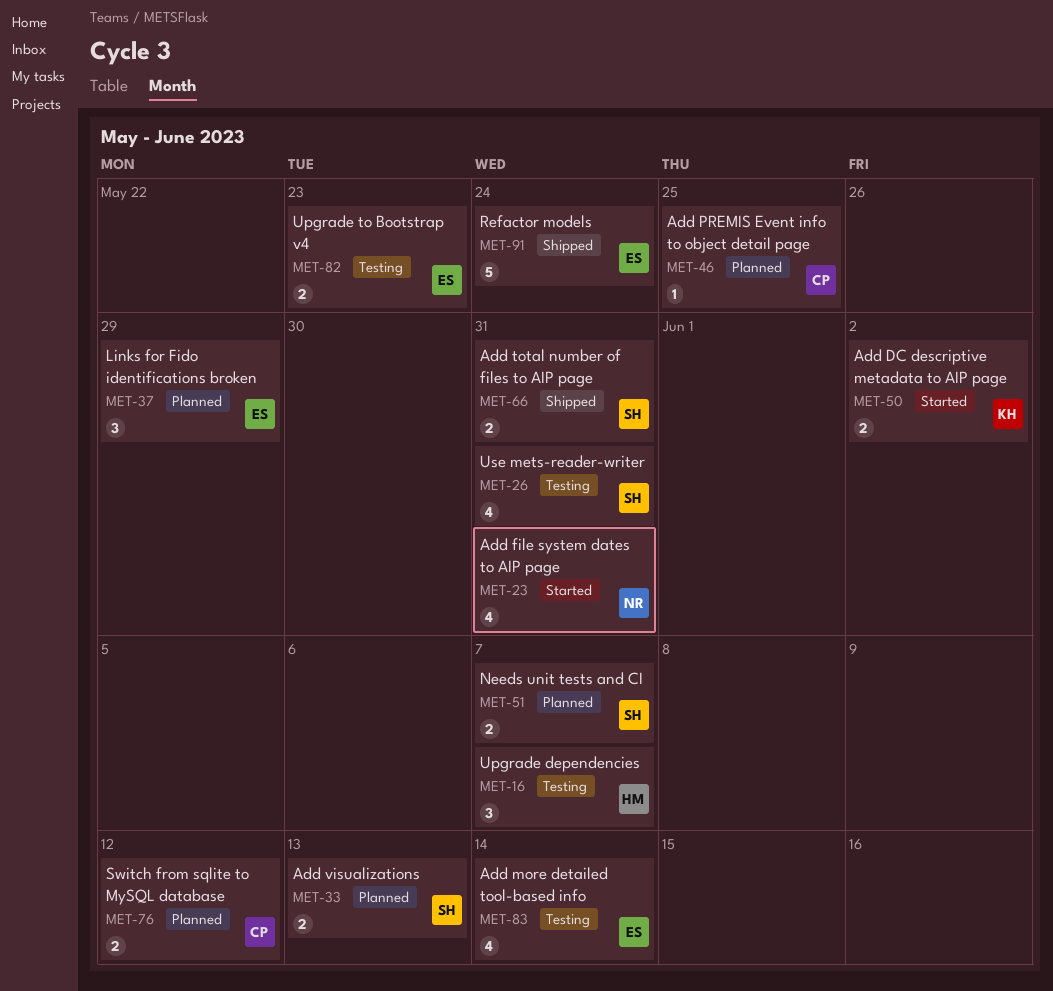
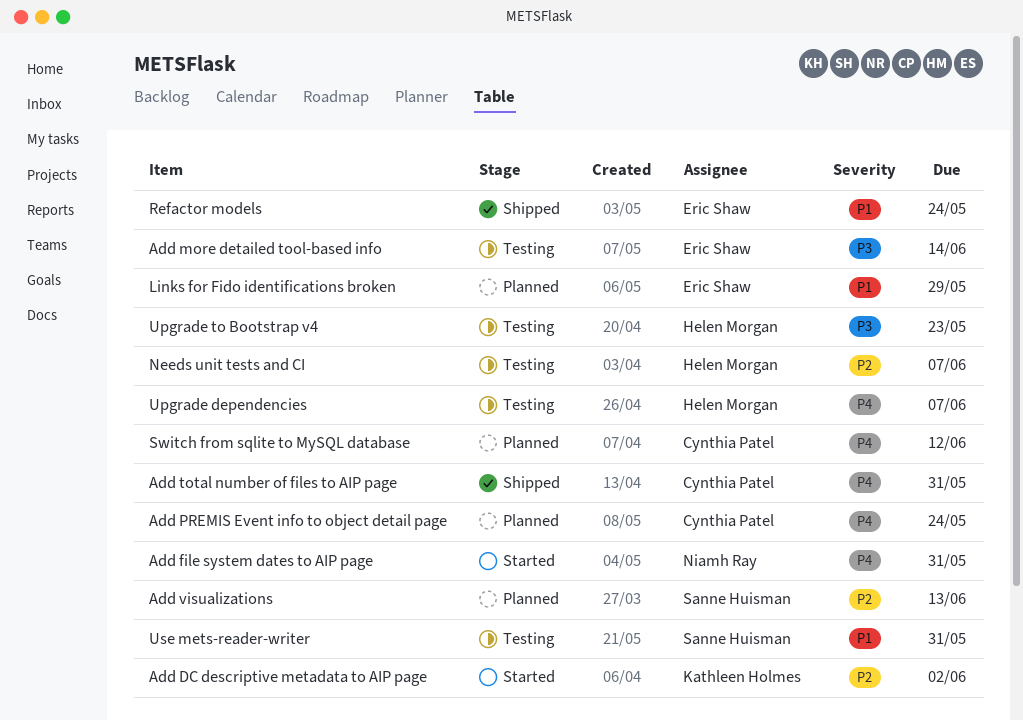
Add PREMIS Event info to object detail page, due: May 25 -> May 24
Add total number of files to AIP page, owner: Sanne Huisman -> Cynthia Patel
Needs unit tests and CI, status: Planned -> Testing
Needs unit tests and CI, owner: Sanne Huisman -> Helen Morgan
Upgrade to Bootstrap v4, owner: Eric Shaw -> Helen Morgan

